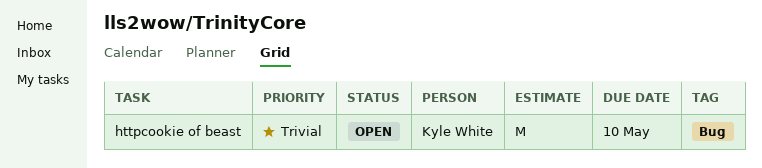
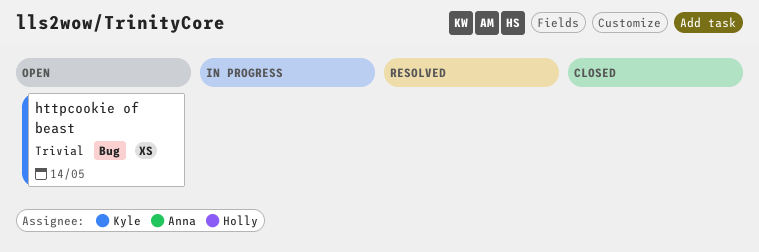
httpcookie of beast, estimate: M -> XS
httpcookie of beast, due: May 10 -> May 14

